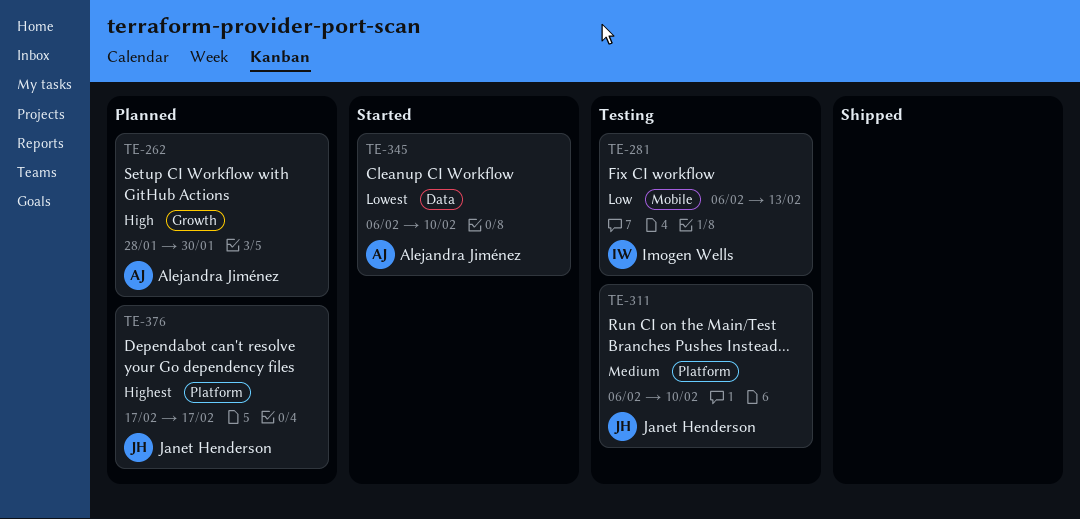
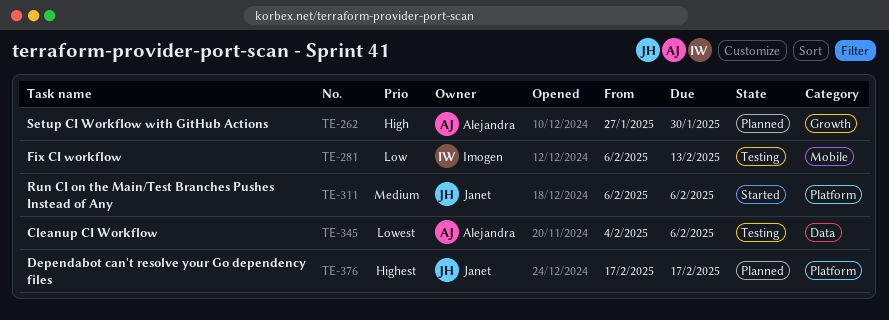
TE-262, start: Jan 28 -> Jan 27
TE-311, status: Testing -> Started
TE-311, due: Feb 10 -> Feb 6
TE-345, status: Started -> Testing
TE-345, start: Feb 6 -> Feb 4
TE-345, due: Feb 10 -> Feb 6

